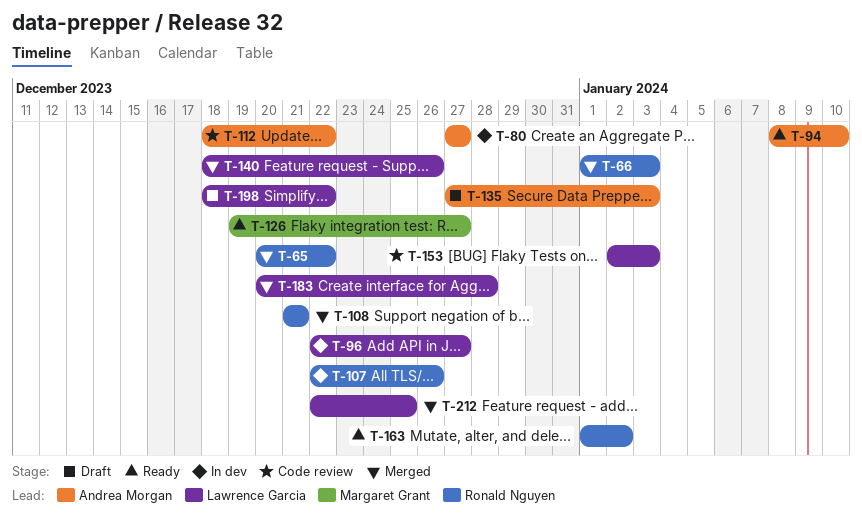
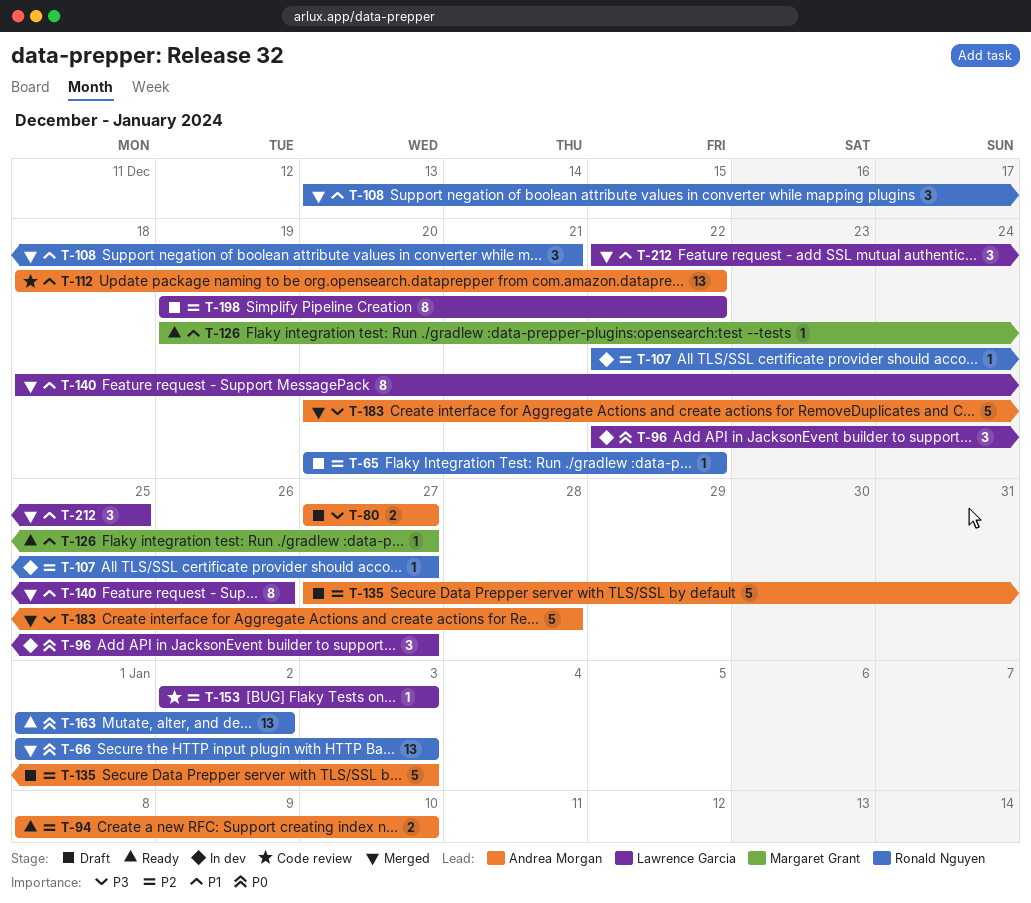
T-65, status: Merged -> Draft
T-80, status: In dev -> Draft
T-107, due: Dec 26 -> Dec 27
T-108, start: Dec 21 -> Dec 13
T-183, owner: Lawrence Garcia -> Andrea Morgan
T-198, start: Dec 18 -> Dec 19

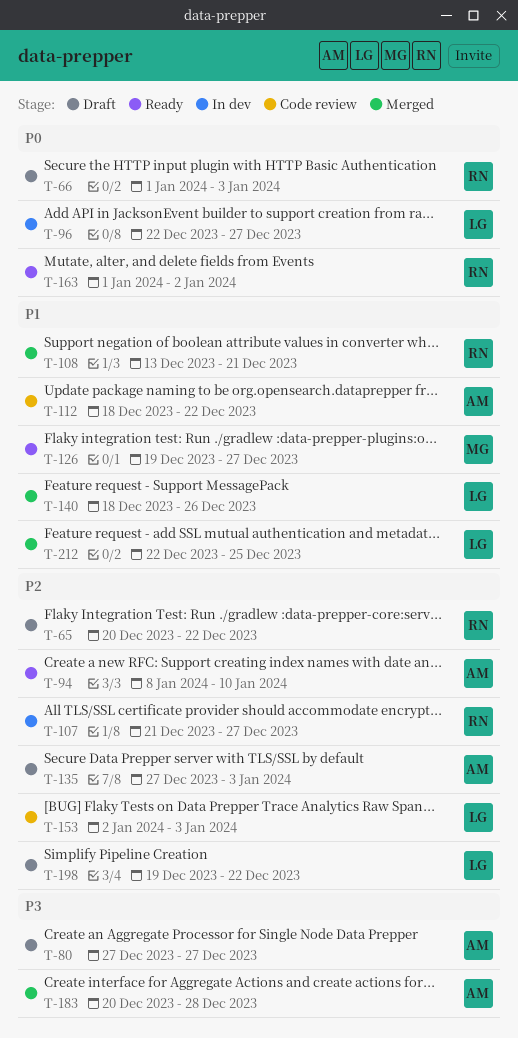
T-66, status: Merged -> Draft
T-107, start: Dec 22 -> Dec 21

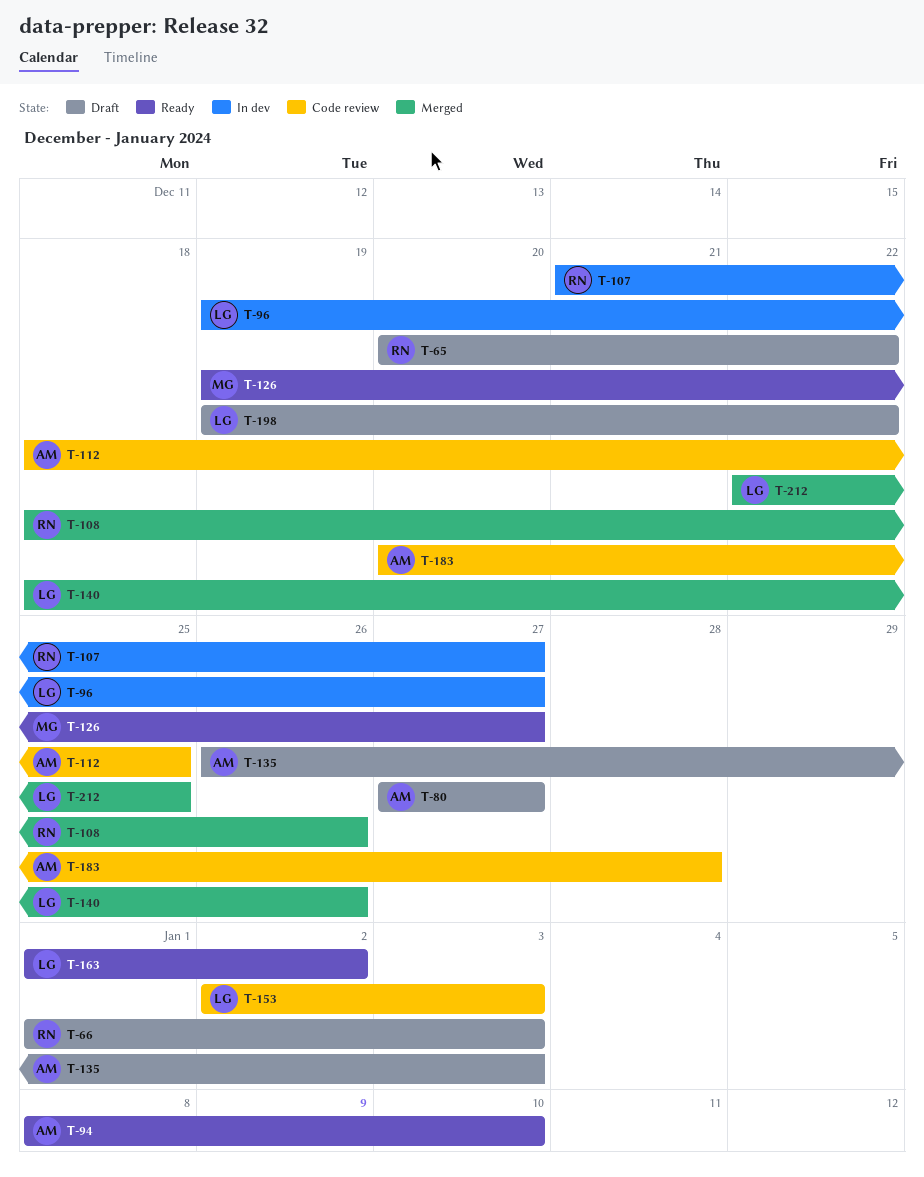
T-96, start: Dec 22 -> Dec 19
T-108, start: Dec 13 -> Dec 18
T-108, due: Dec 21 -> Dec 26
T-112, due: Dec 22 -> Dec 25
T-135, start: Dec 27 -> Dec 26
T-163, owner: RN -> LG
T-183, status: Merged -> Code review

